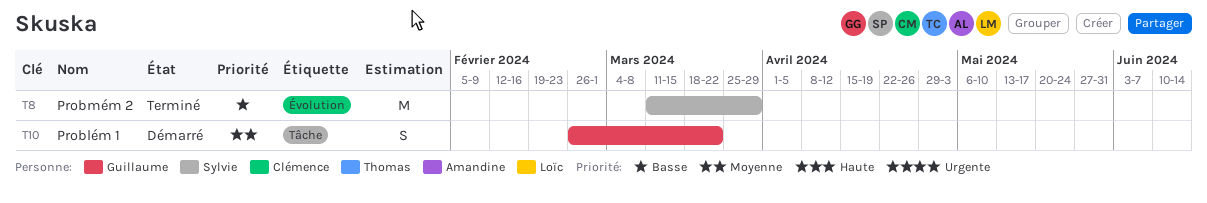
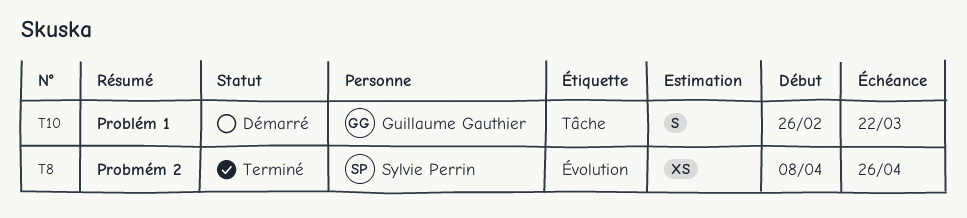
T8, estimate: M -> XS
T8, start: Mar 11 -> Apr 8
T8, due: Mar 29 -> Apr 26

